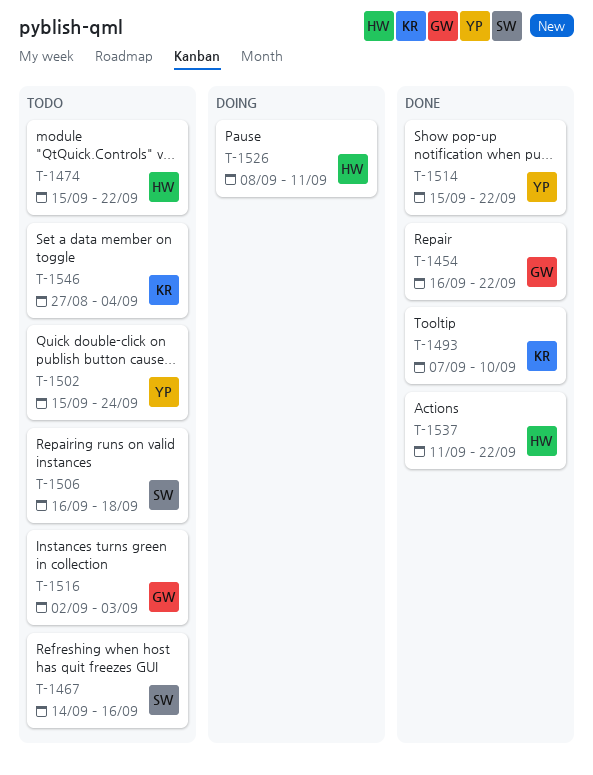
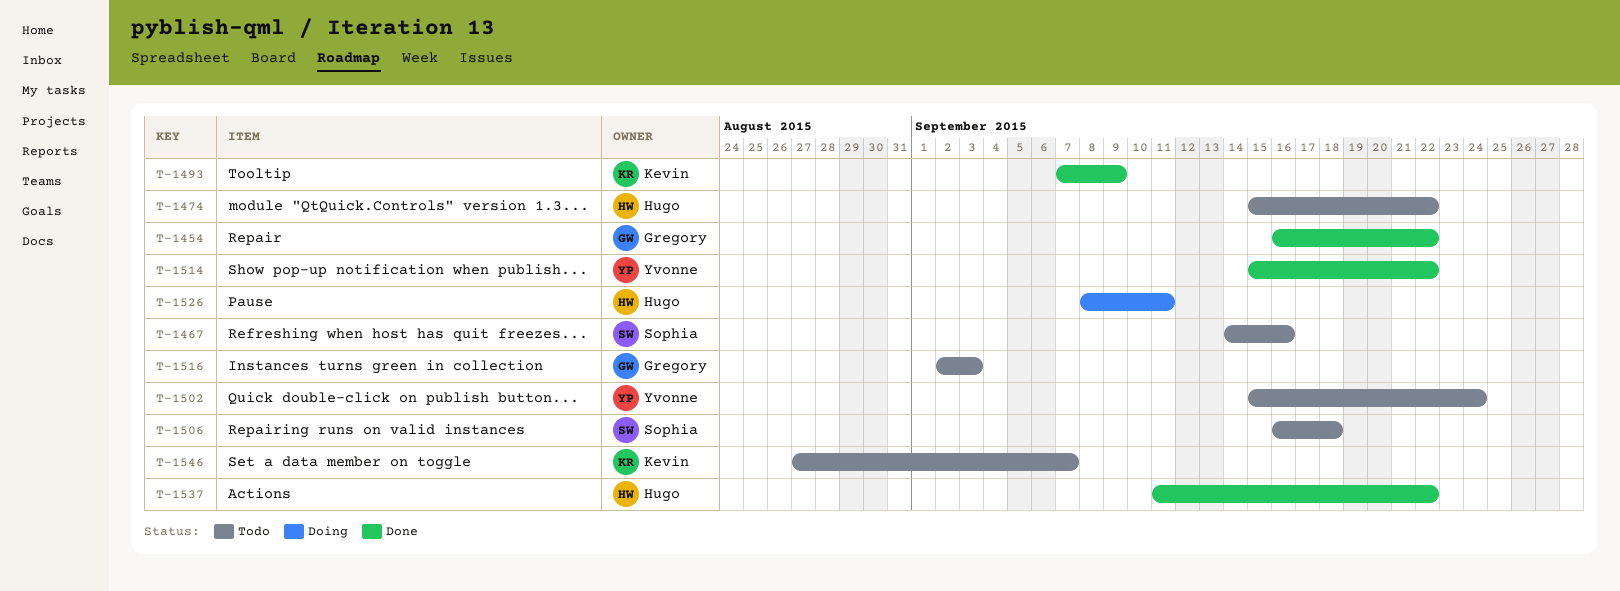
T-1493, due: Sep 10 -> Sep 9
T-1546, due: Sep 4 -> Sep 7

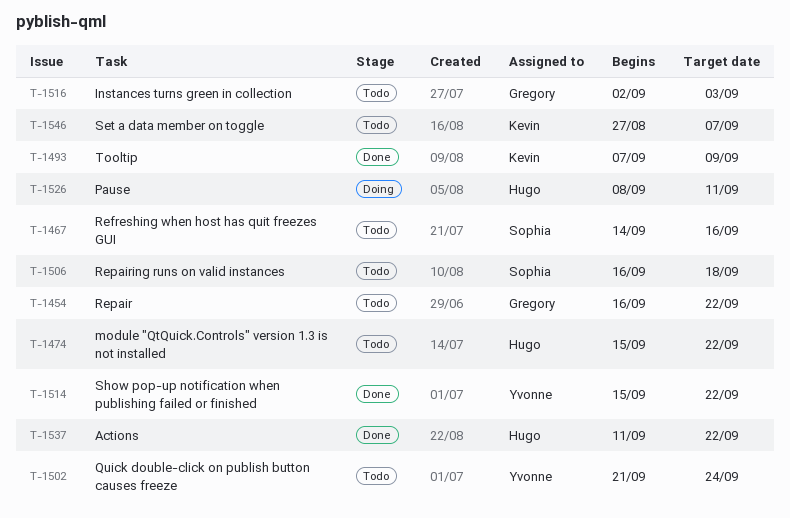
T-1454, status: Done -> Todo
T-1502, start: Sep 15 -> Sep 21

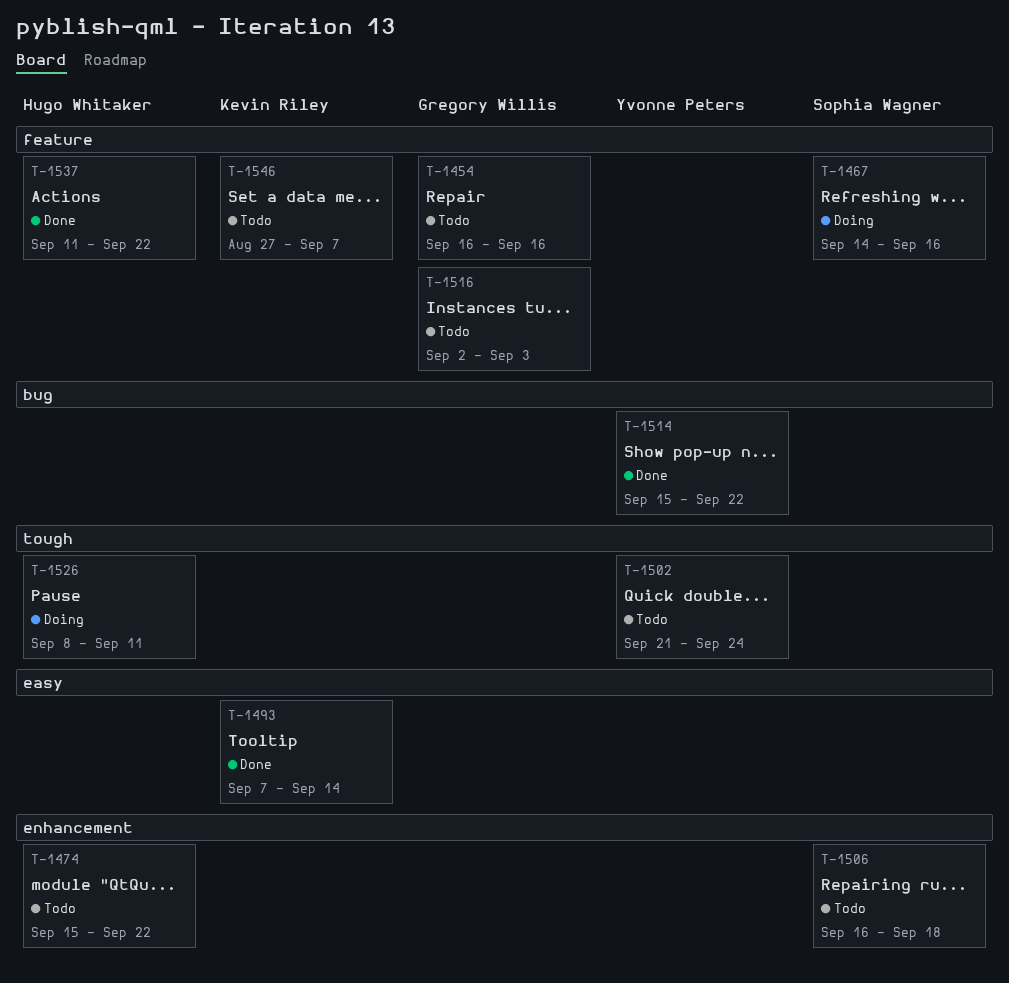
T-1454, due: Sep 22 -> Sep 16
T-1467, status: Todo -> Doing
T-1493, due: Sep 9 -> Sep 14

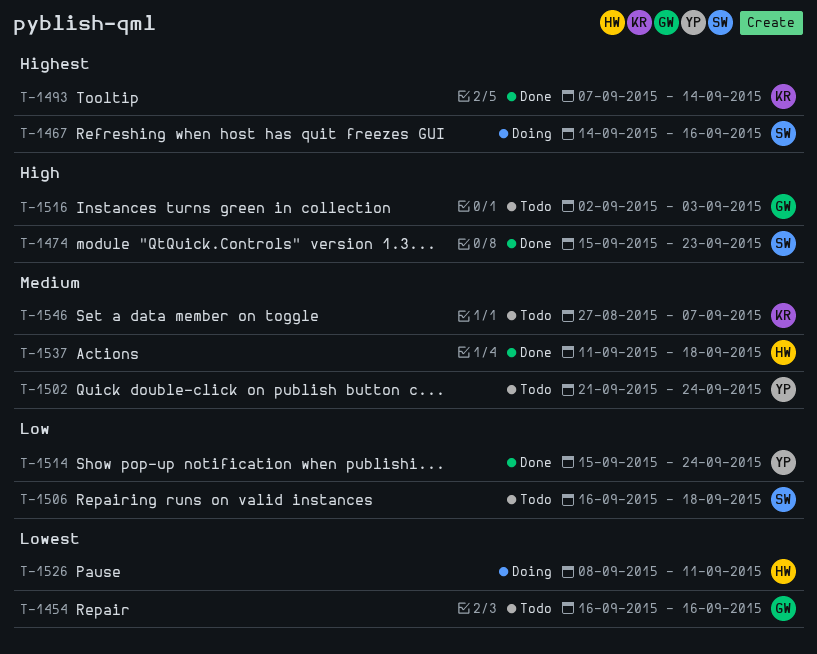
T-1474, status: Todo -> Done
T-1474, owner: Hugo Whitaker -> Sophia Wagner
T-1474, due: Sep 22 -> Sep 23
T-1514, due: Sep 22 -> Sep 24
T-1537, due: Sep 22 -> Sep 18

